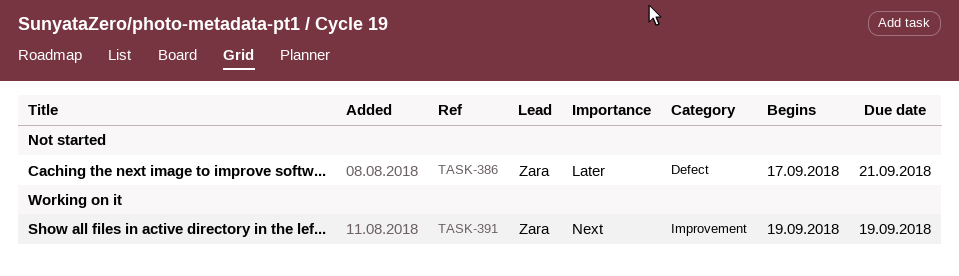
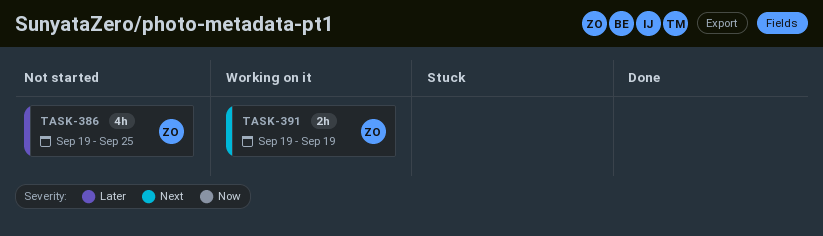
TASK-386, start: Sep 17 -> Sep 19
TASK-386, due: Sep 21 -> Sep 25

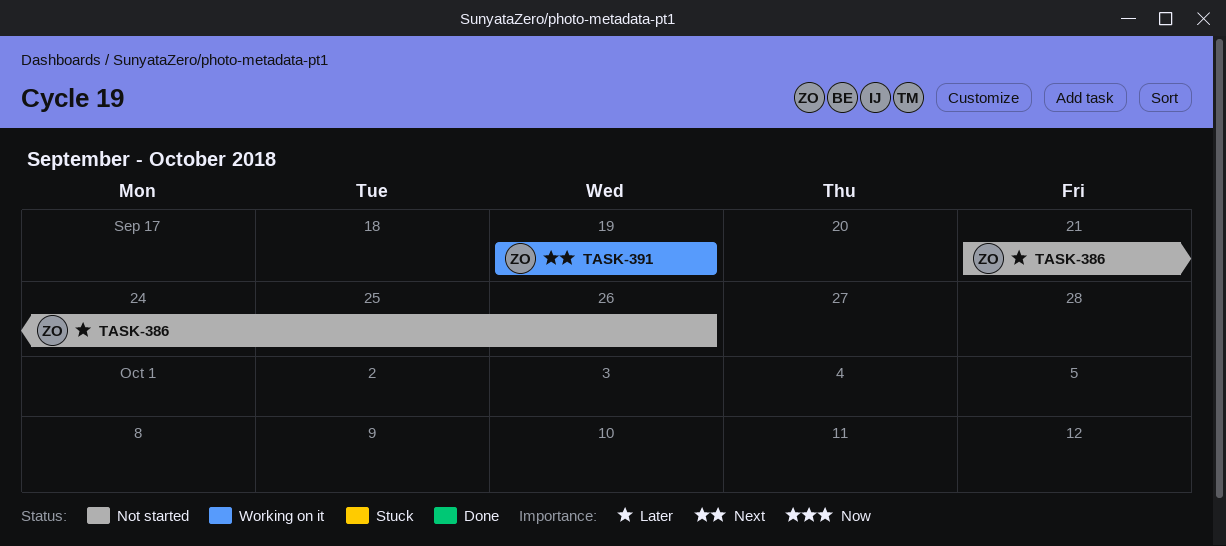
TASK-386, start: Sep 19 -> Sep 21
TASK-386, due: Sep 25 -> Sep 26

